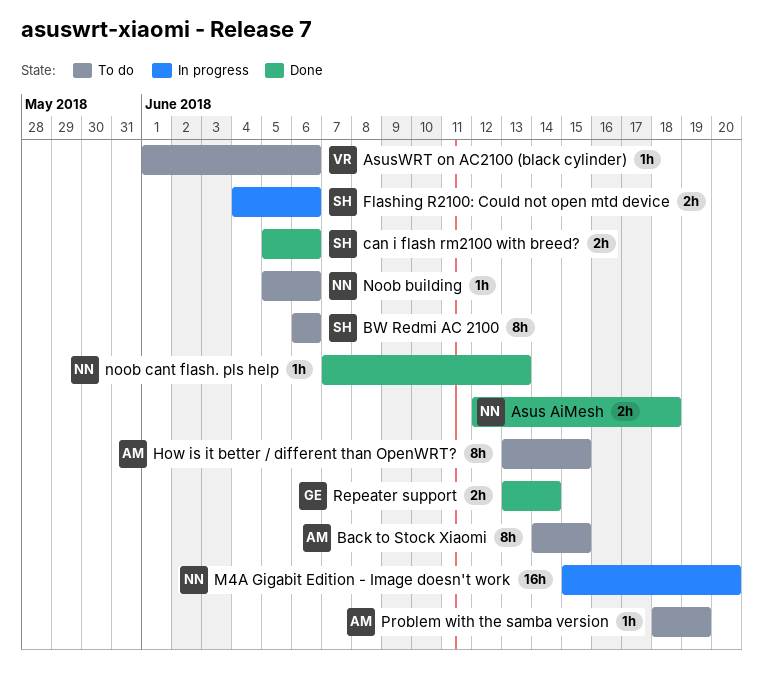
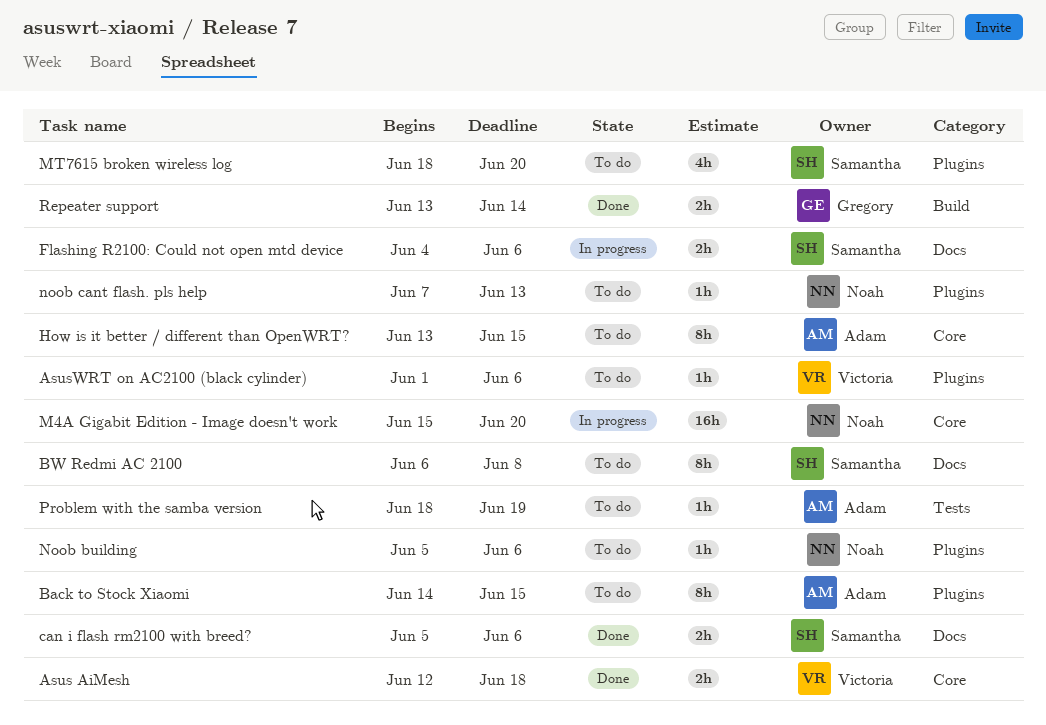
Asus AiMesh, owner: Noah -> Victoria
BW Redmi AC 2100, due: Jun 6 -> Jun 8
MT7615 broken wireless log: none -> present
noob cant flash. pls help, status: Done -> To do

